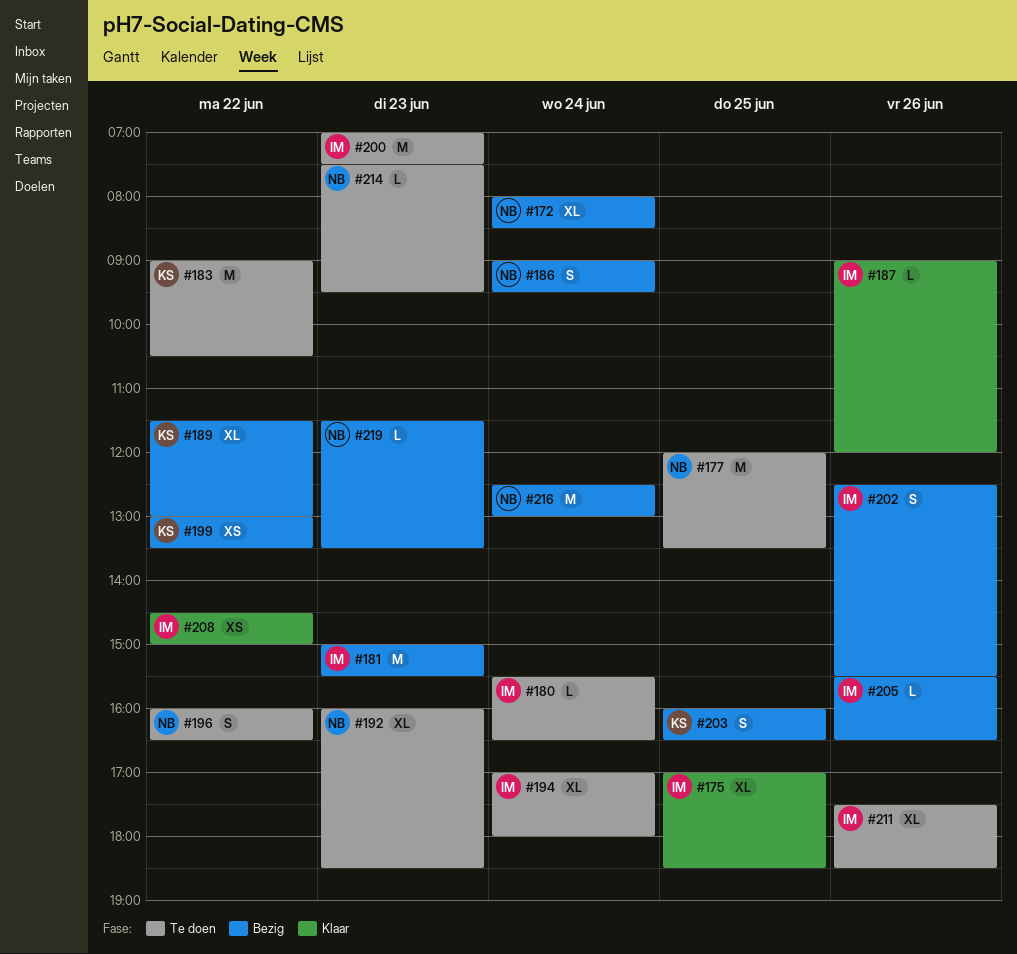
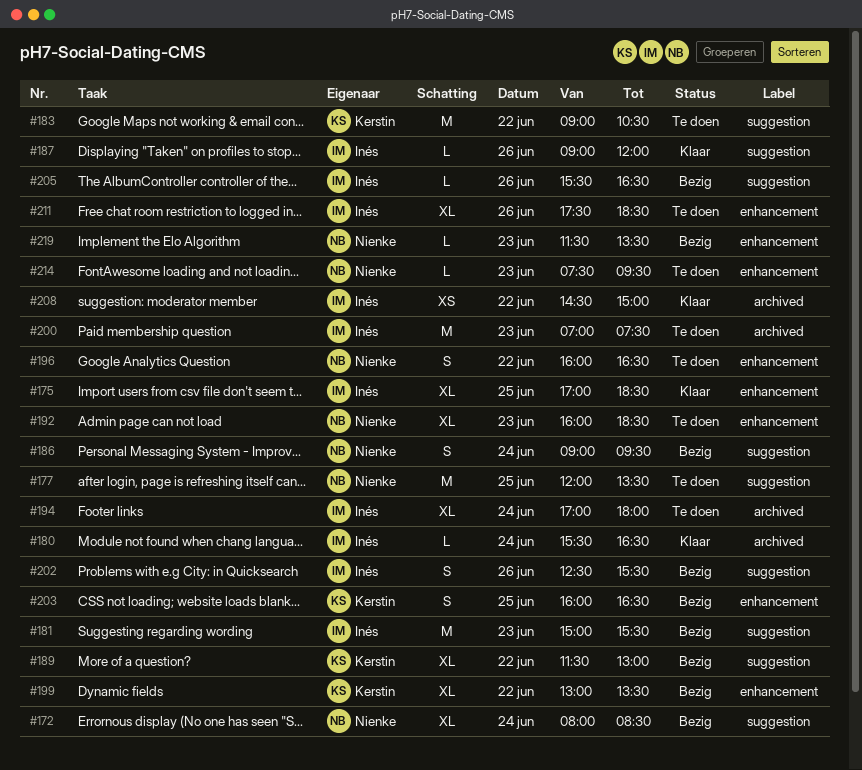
#180, status: Te doen -> Klaar
#199, estimate: XS -> XL
#216: present -> none

